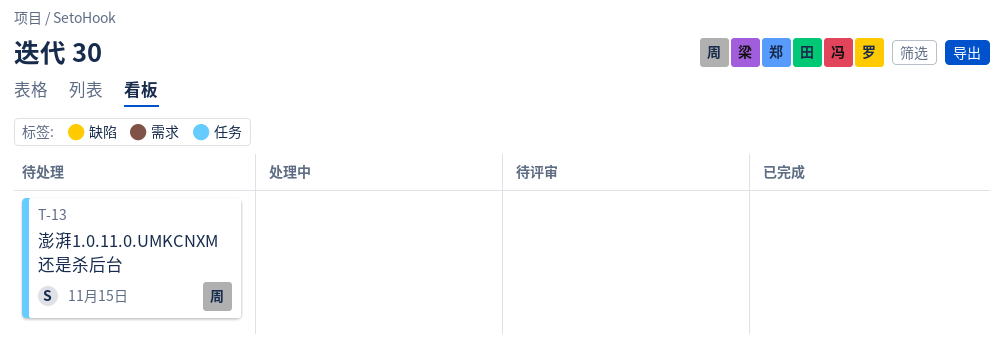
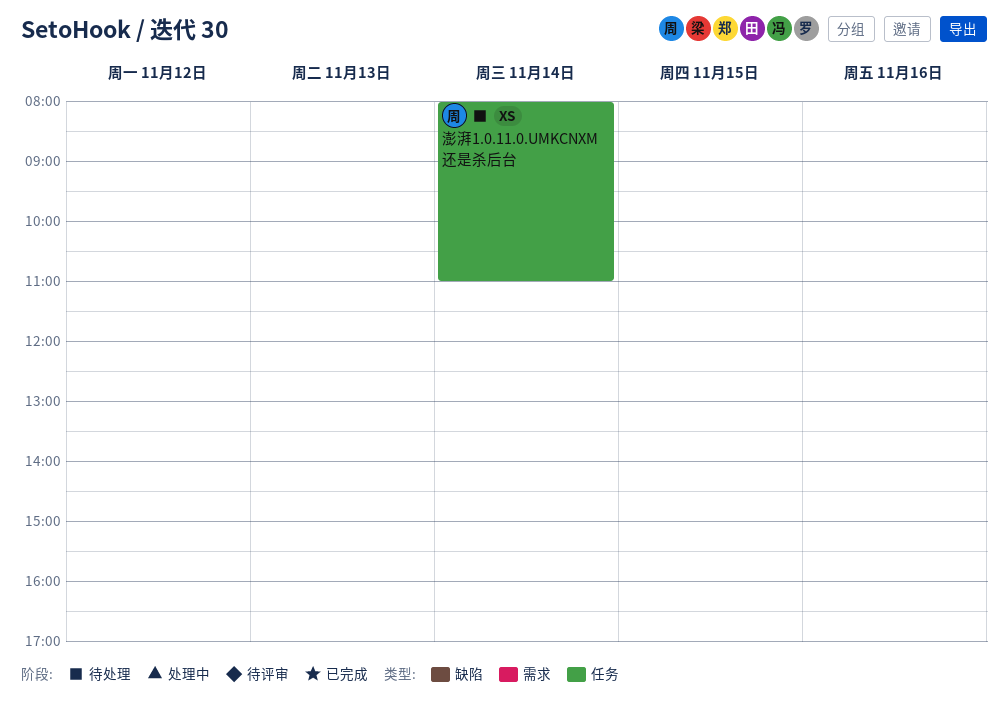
澎湃1.0.11.0.UMKCNXM还是杀后台, estimate: S -> XS
澎湃1.0.11.0.UMKCNXM还是杀后台, day: Nov 15 -> Nov 14

